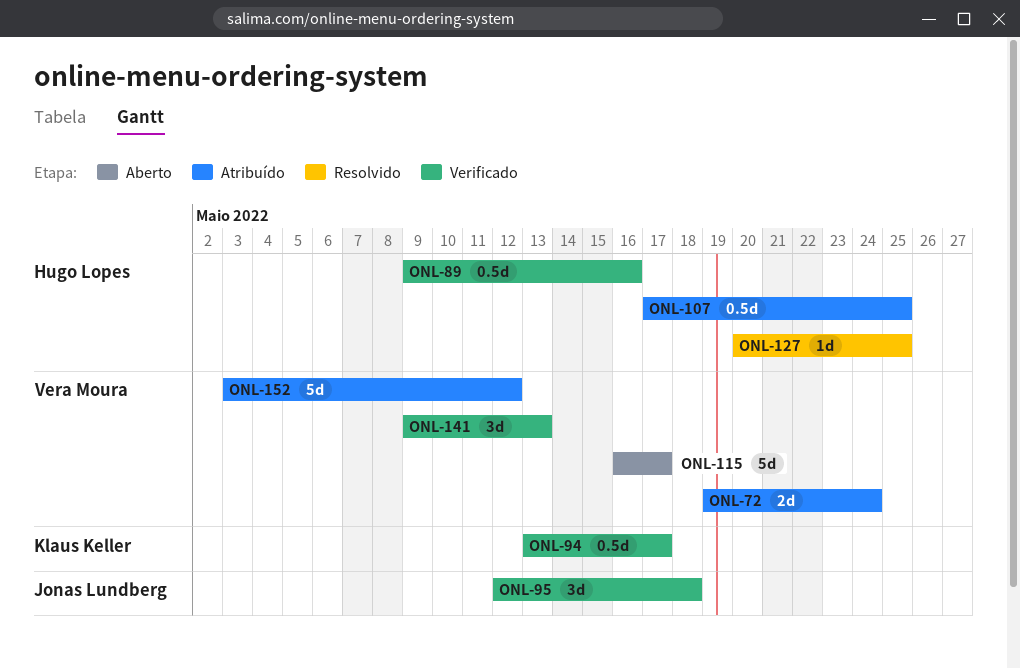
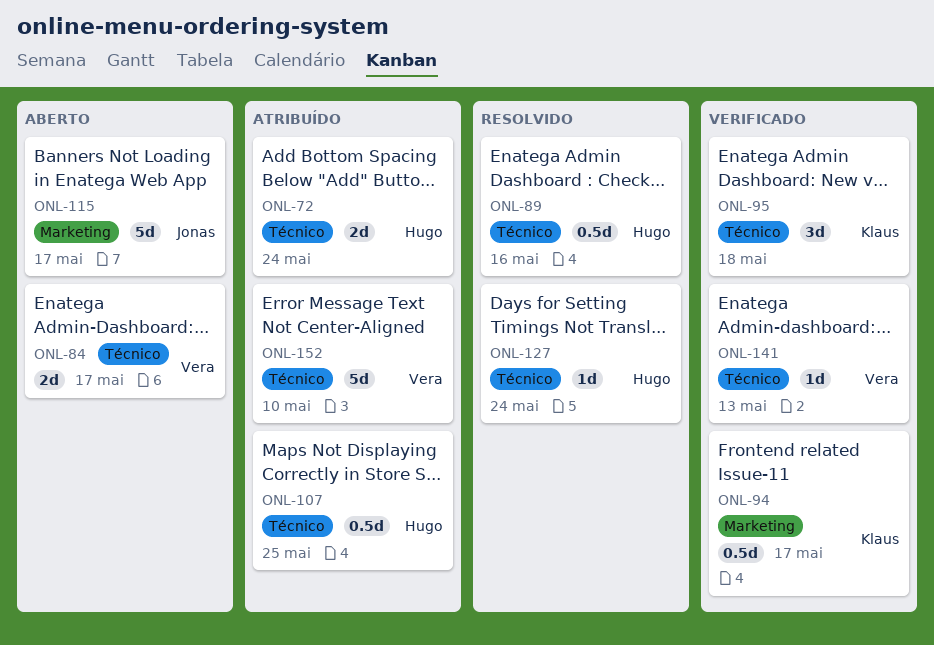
ONL-72, owner: Vera Moura -> Hugo Lopes
ONL-84: none -> present
ONL-89, status: Verificado -> Resolvido
ONL-95, owner: Jonas Lundberg -> Klaus Keller
ONL-115, owner: Vera Moura -> Jonas Lundberg
ONL-127, due: May 25 -> May 24
ONL-141, estimate: 3d -> 1d
ONL-152, due: May 12 -> May 10

